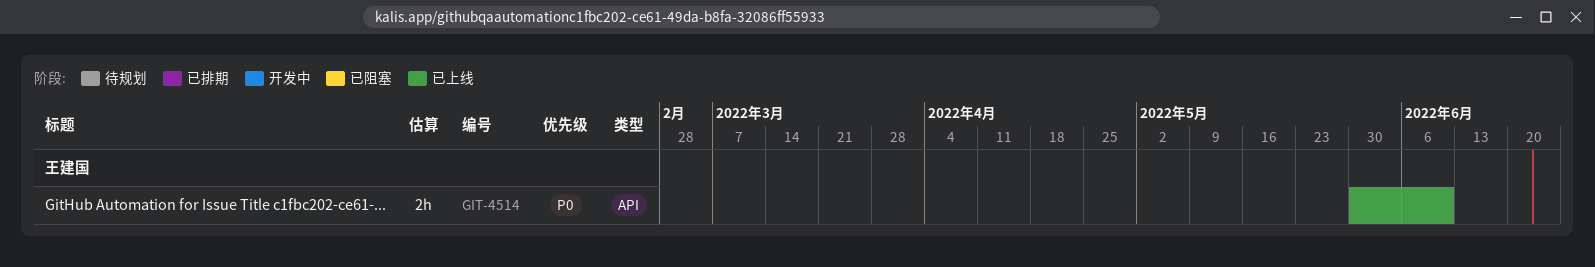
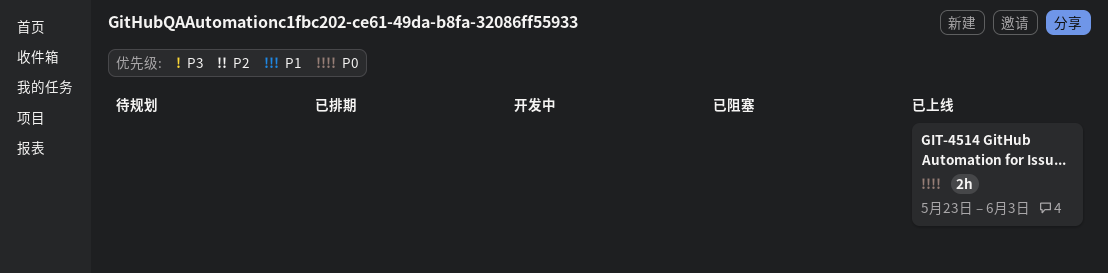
GIT-4514, start: May 30 -> May 23
GIT-4514, due: Jun 10 -> Jun 3

